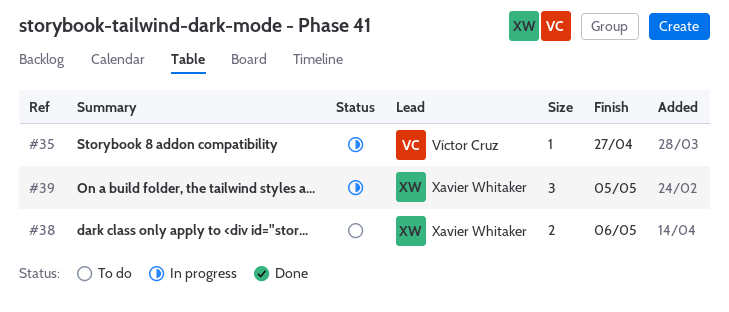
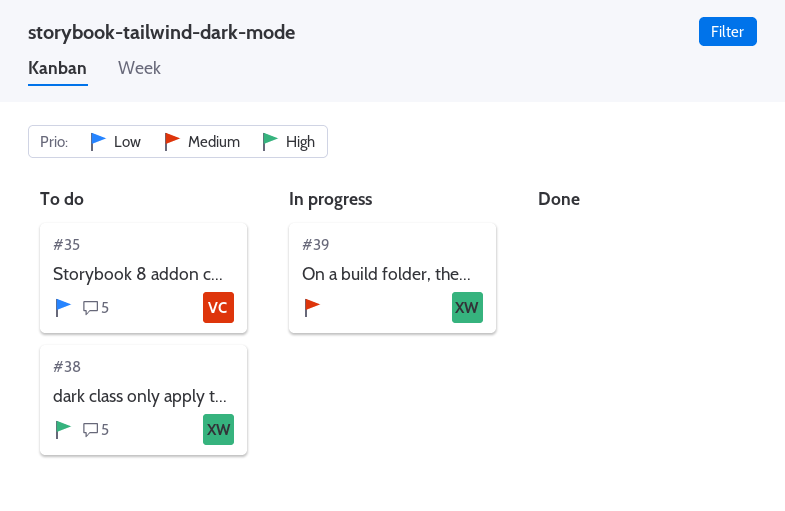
#35, status: In progress -> To do

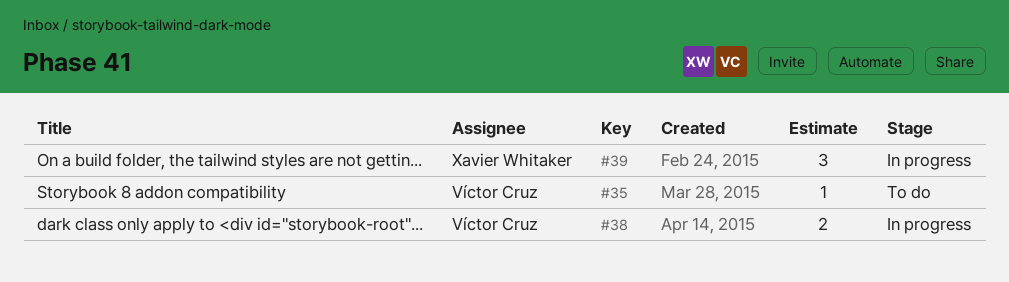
#38, status: To do -> In progress
#38, owner: Xavier Whitaker -> Víctor Cruz

